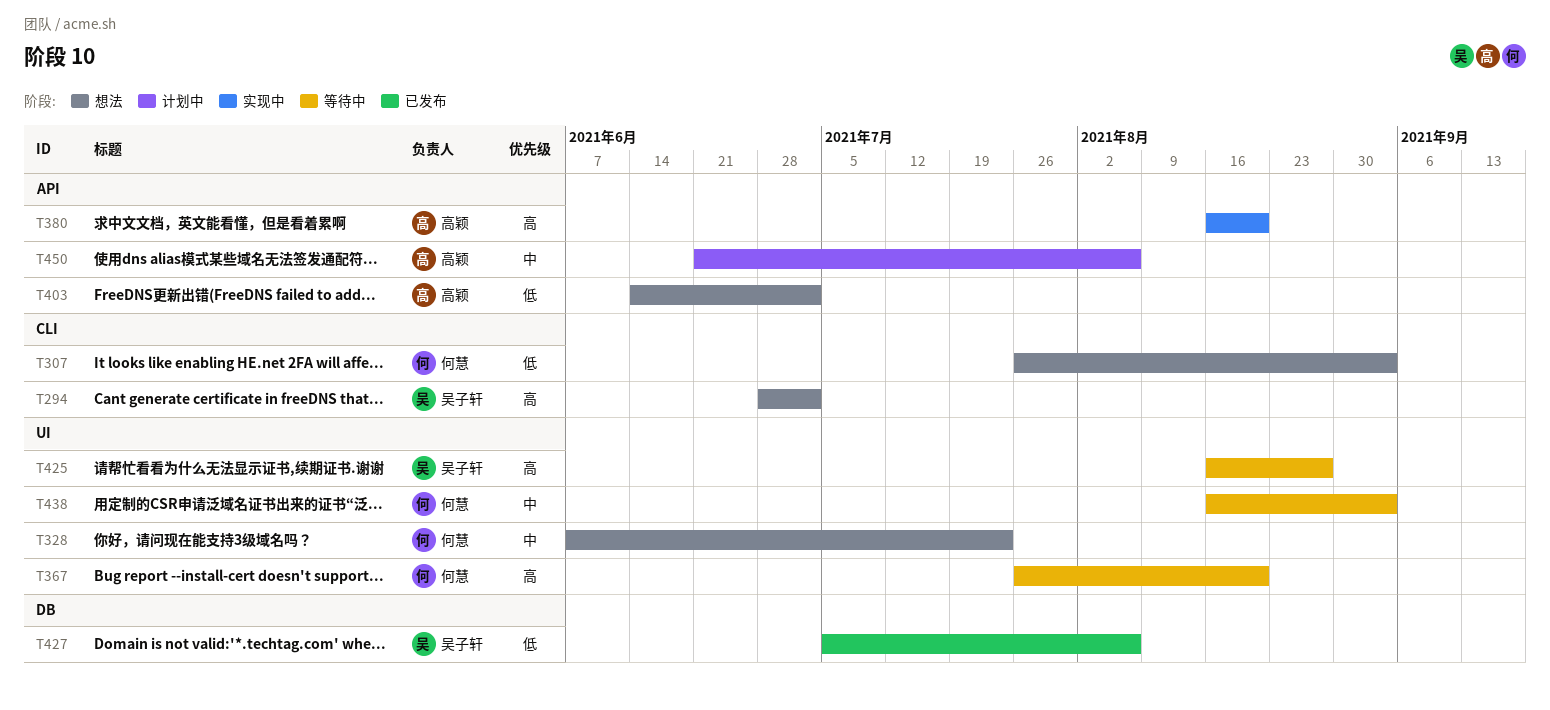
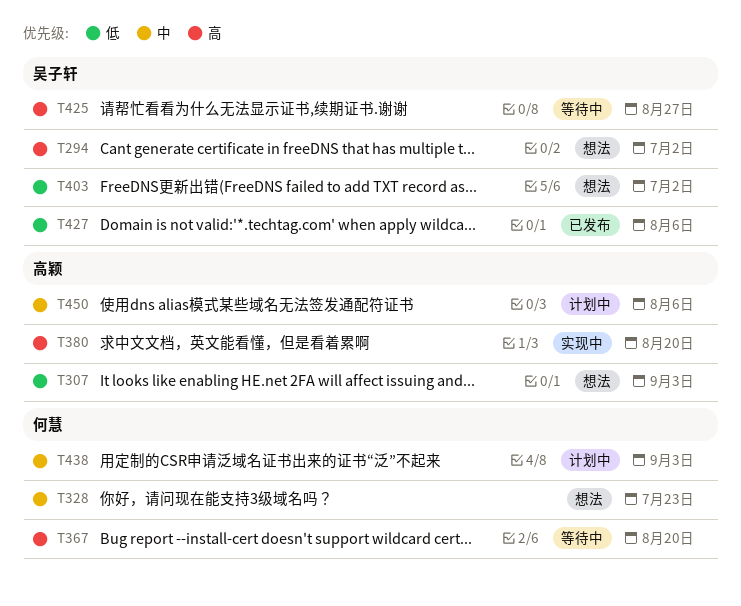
T307, owner: 何慧 -> 高颖
T403, owner: 高颖 -> 吴子轩
T438, status: 等待中 -> 计划中

